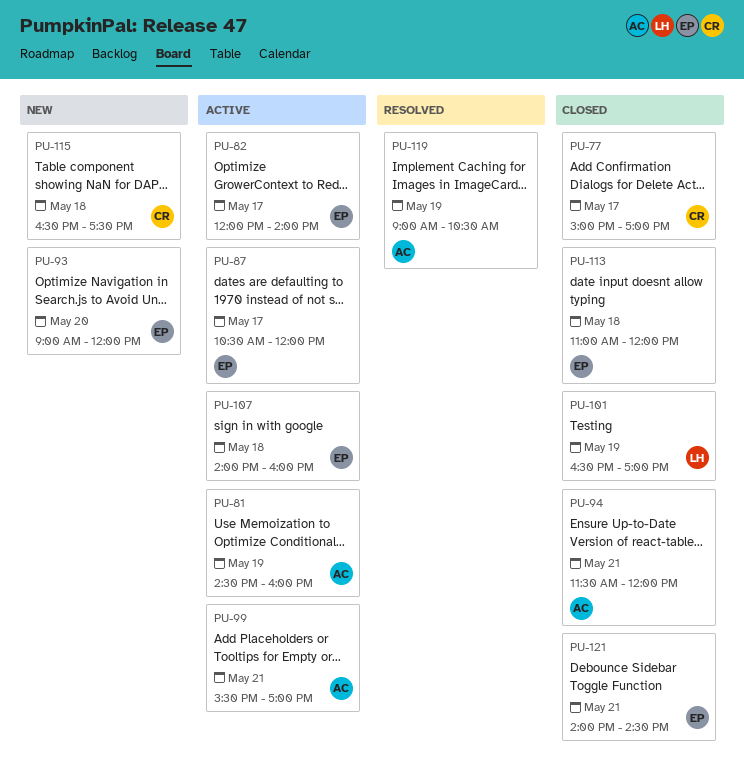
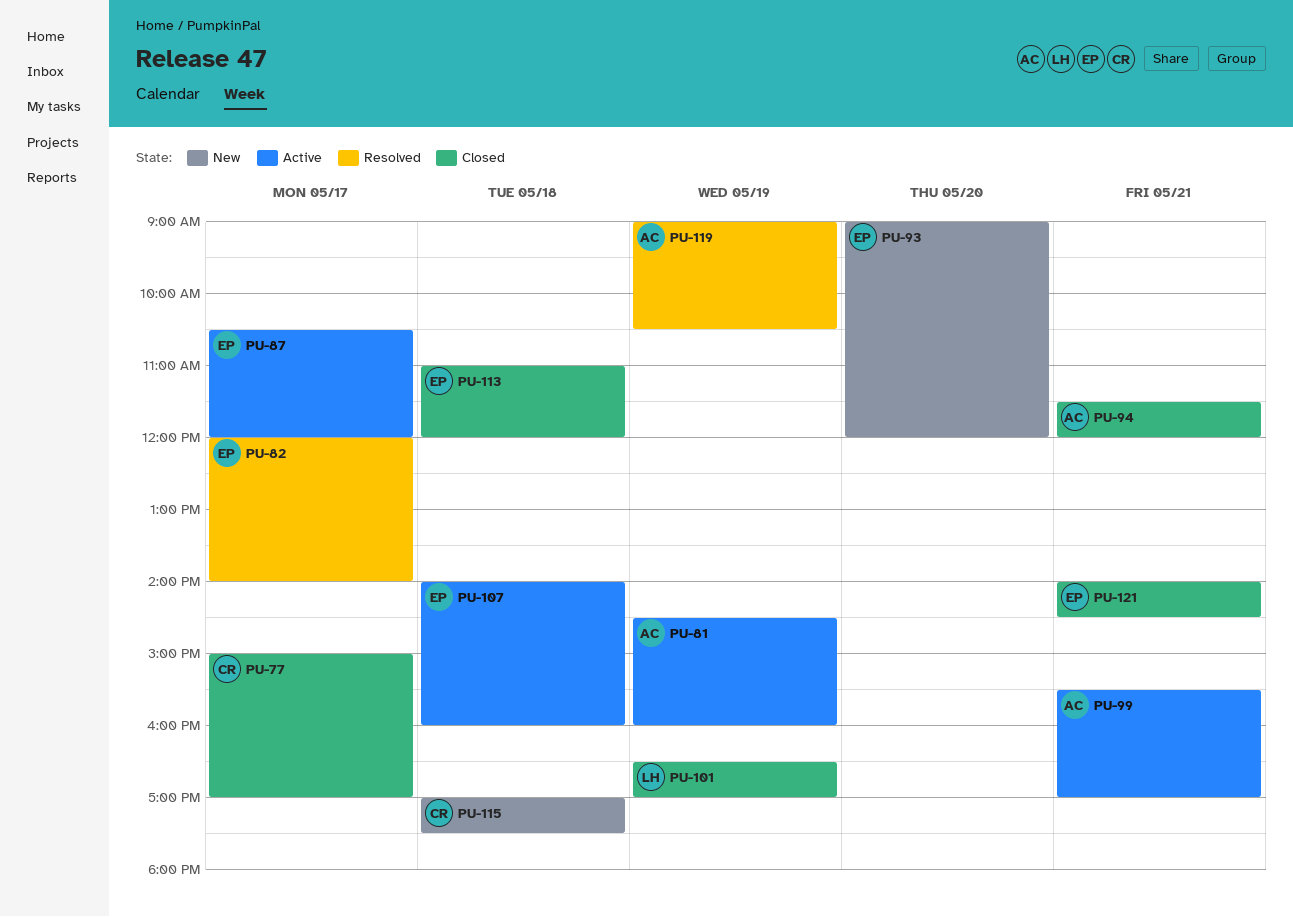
PU-82, status: Active -> Resolved
PU-115, begins: 16:30 -> 17:00

